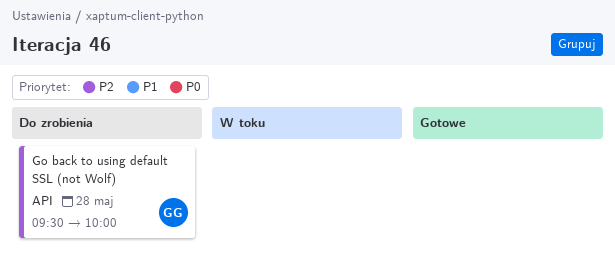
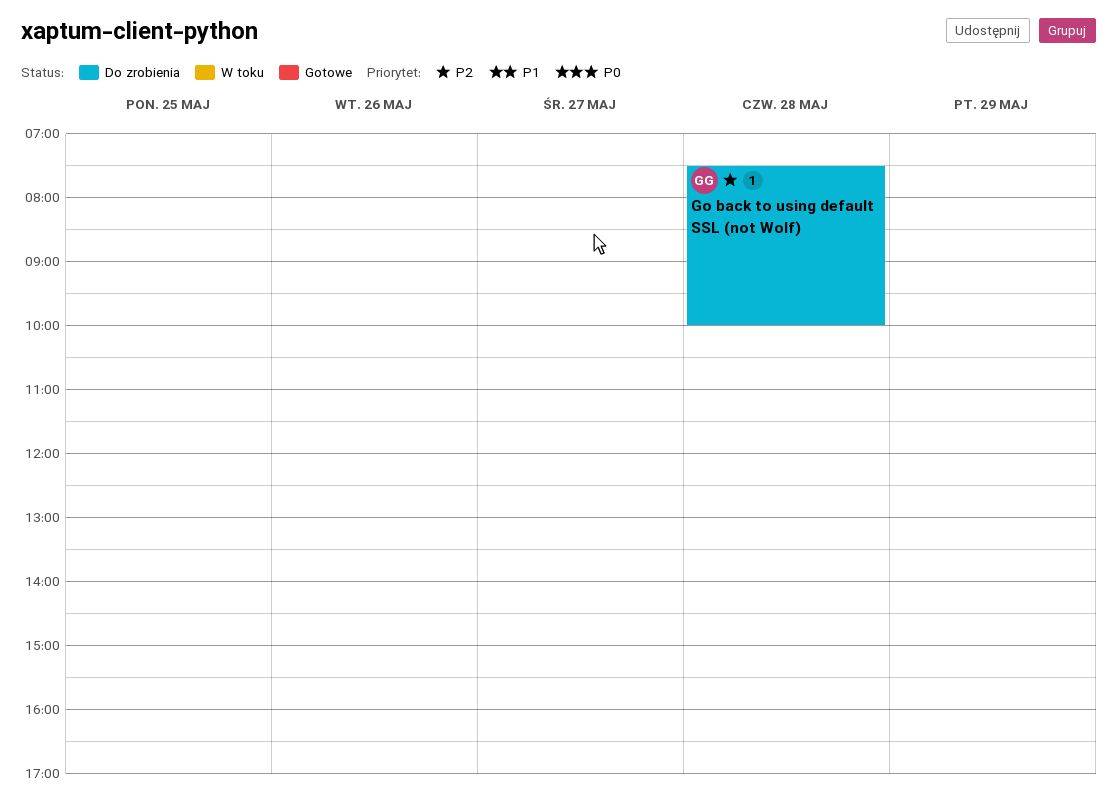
Go back to using default SSL (not Wolf), begins: 09:30 -> 07:30

